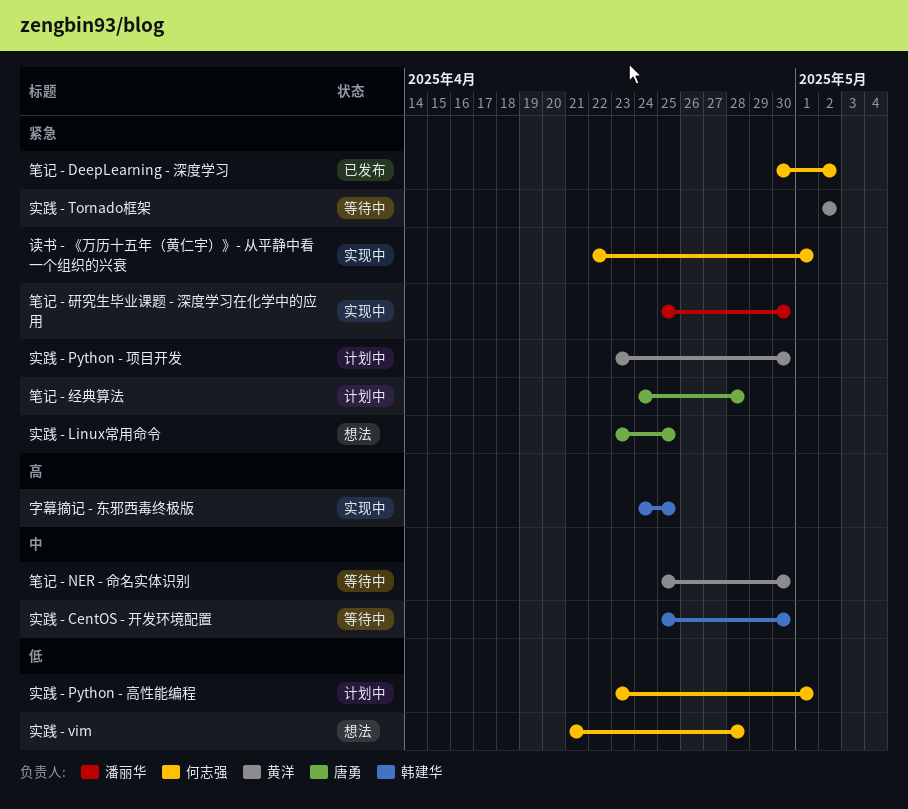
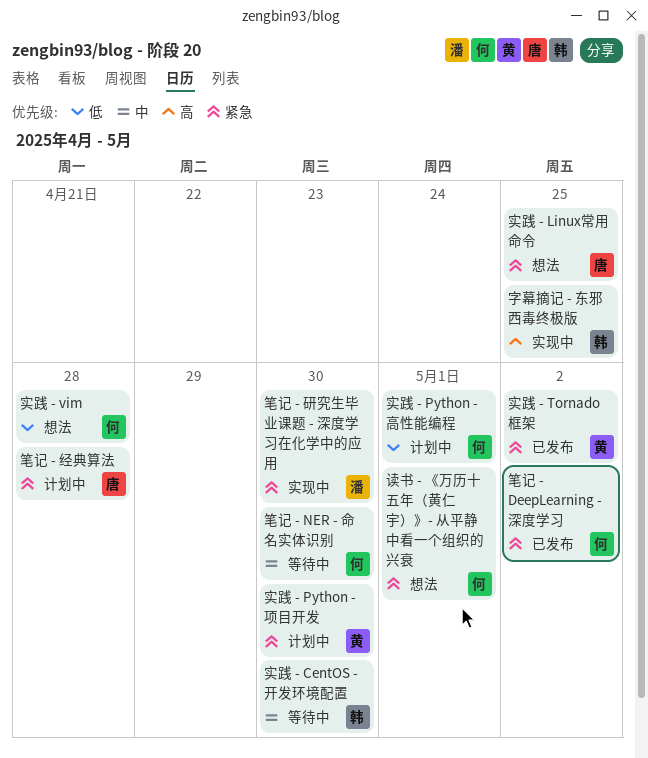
实践 - Tornado框架, status: 等待中 -> 已发布
笔记 - NER - 命名实体识别, owner: 黄洋 -> 何志强
读书 - 《万历十五年（黄仁宇）》- 从平静中看一个组织的兴衰, status: 实现中 -> 想法

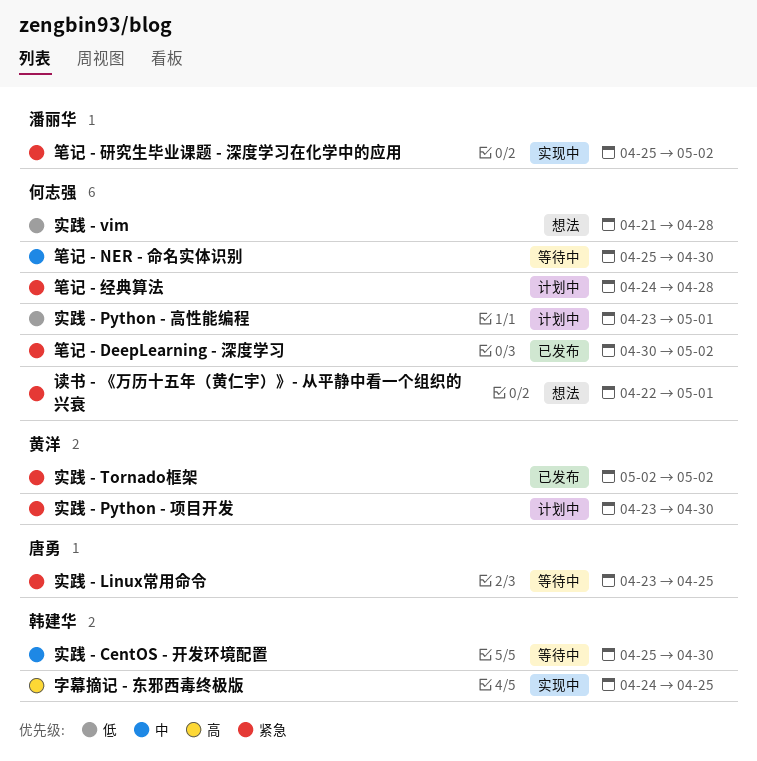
实践 - Linux常用命令, status: 想法 -> 等待中
笔记 - 研究生毕业课题 - 深度学习在化学中的应用, due: Apr 30 -> May 2
笔记 - 经典算法, owner: 唐勇 -> 何志强

